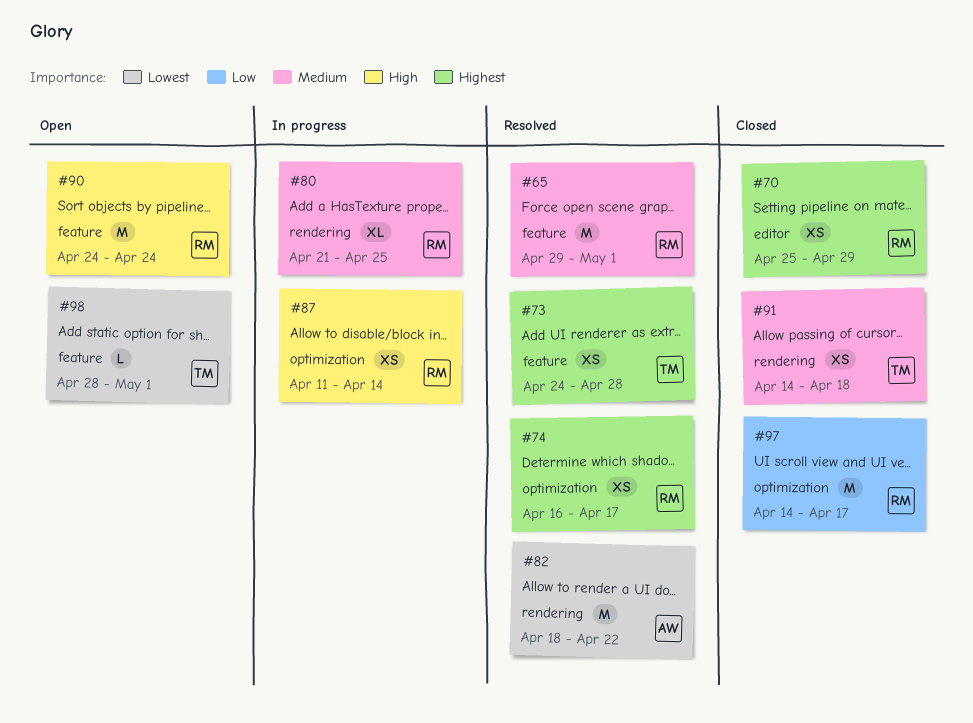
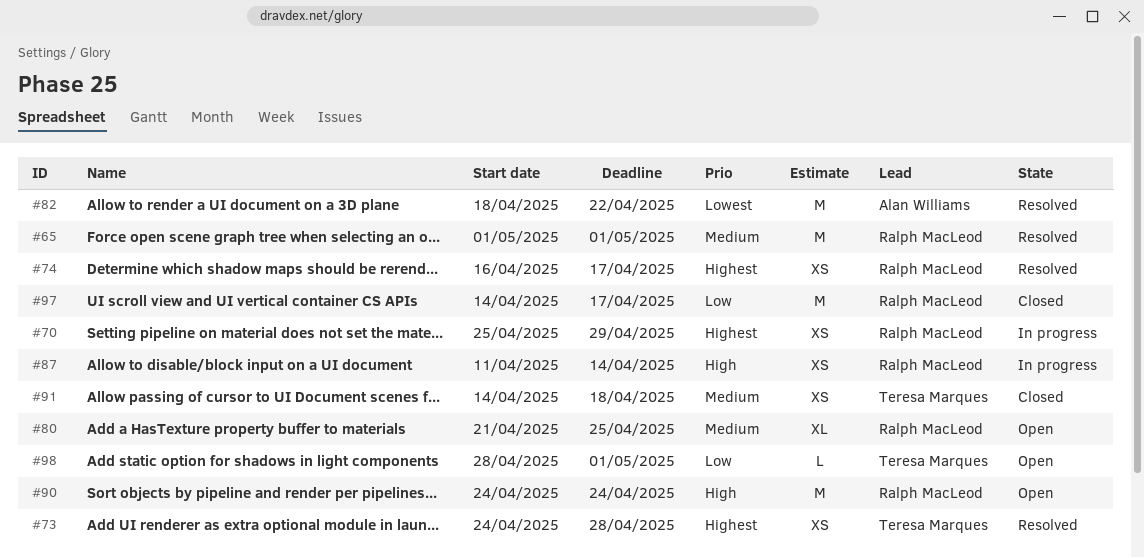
#65, start: Apr 29 -> May 1
#70, status: Closed -> In progress
#80, status: In progress -> Open
#98, priority: Lowest -> Low

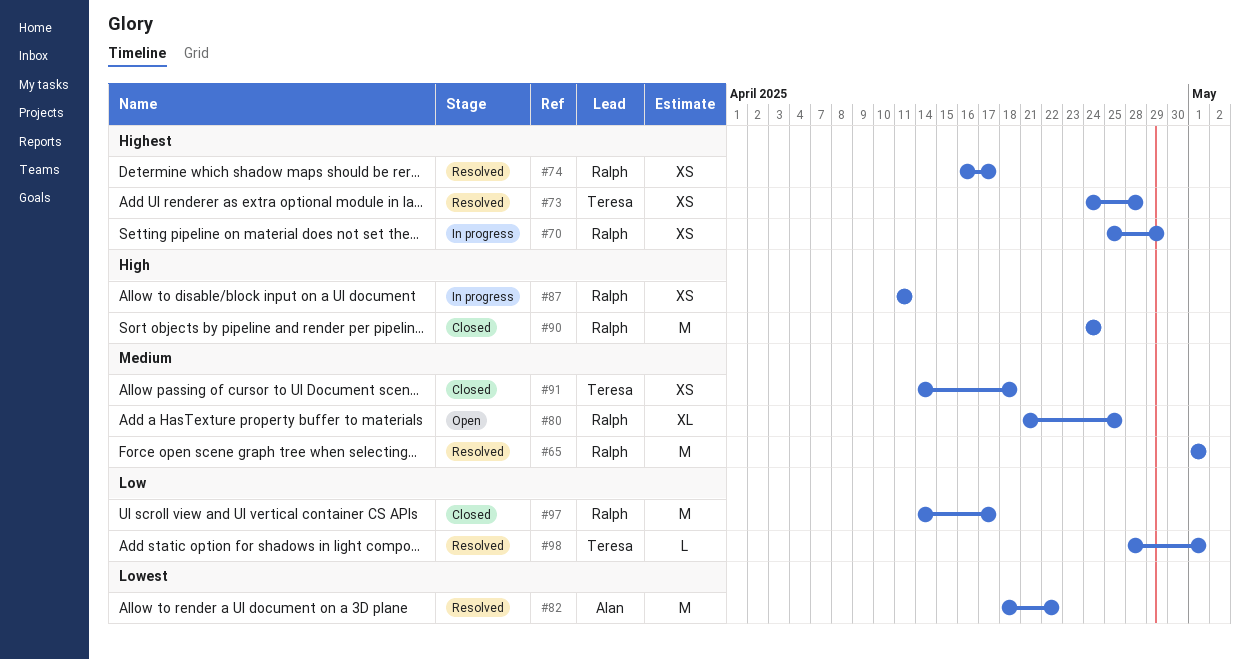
#87, due: Apr 14 -> Apr 11
#90, status: Open -> Closed
#98, status: Open -> Resolved

